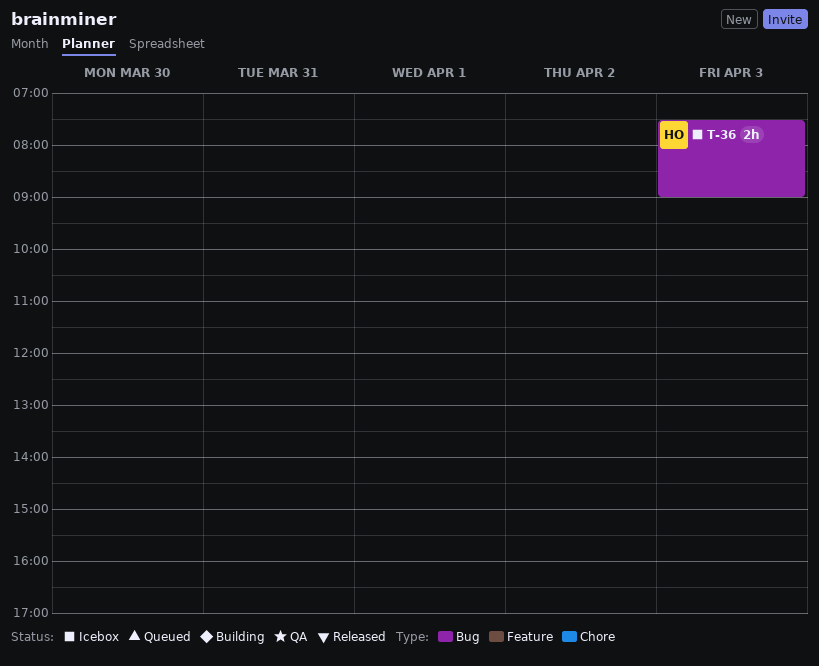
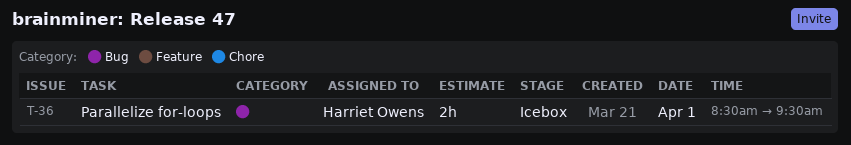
T-36, day: Apr 3 -> Apr 1
T-36, begins: 07:30 -> 08:30
T-36, ends: 09:00 -> 09:30

